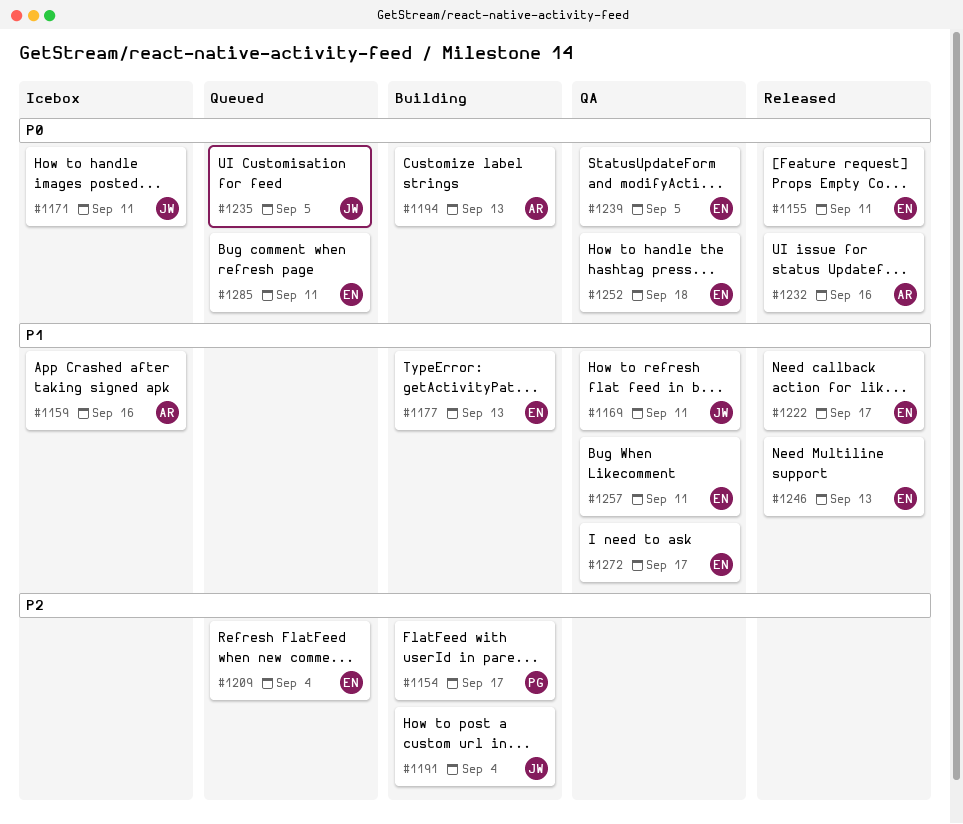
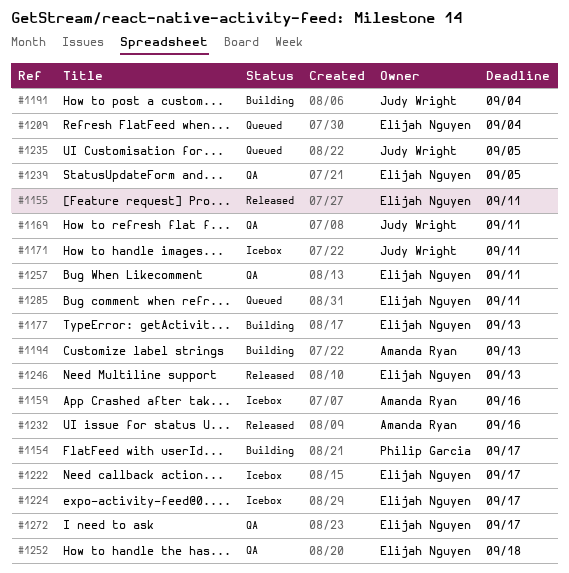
#1222, status: Released -> Icebox
#1224: none -> present

